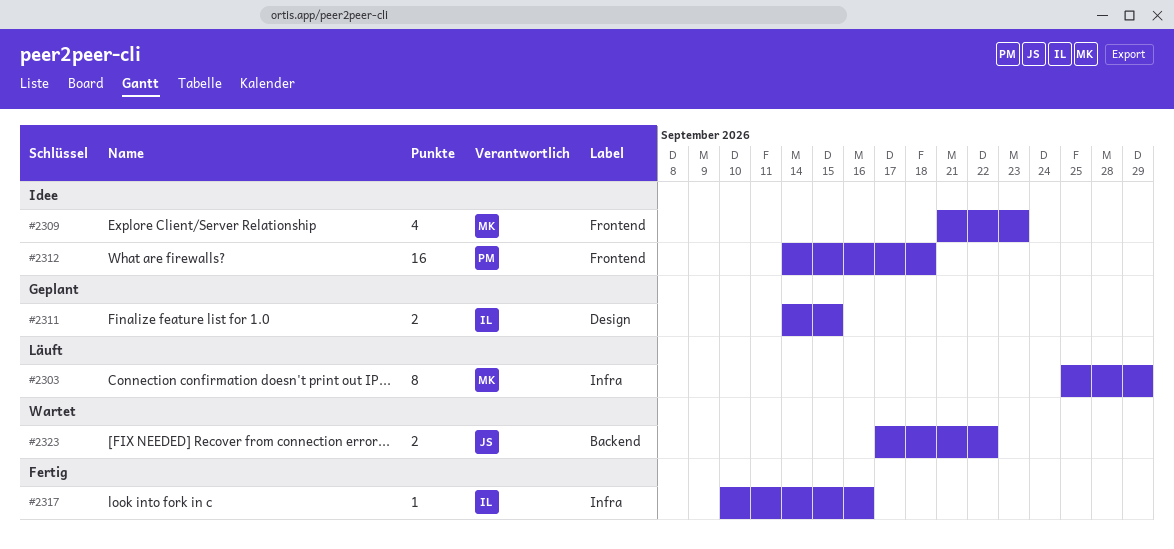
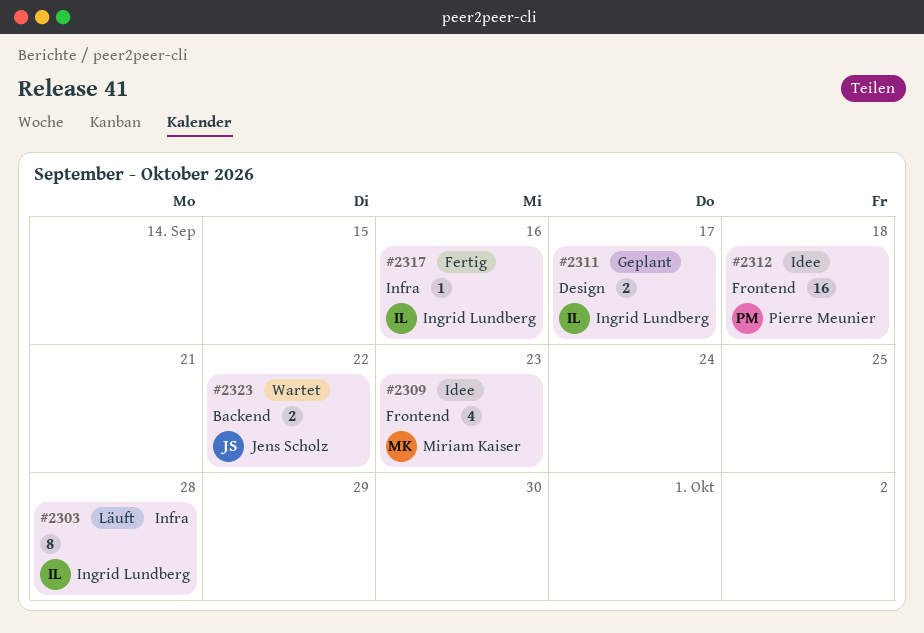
#2303, owner: Miriam Kaiser -> Ingrid Lundberg
#2303, due: Sep 29 -> Sep 28
#2311, due: Sep 15 -> Sep 17

